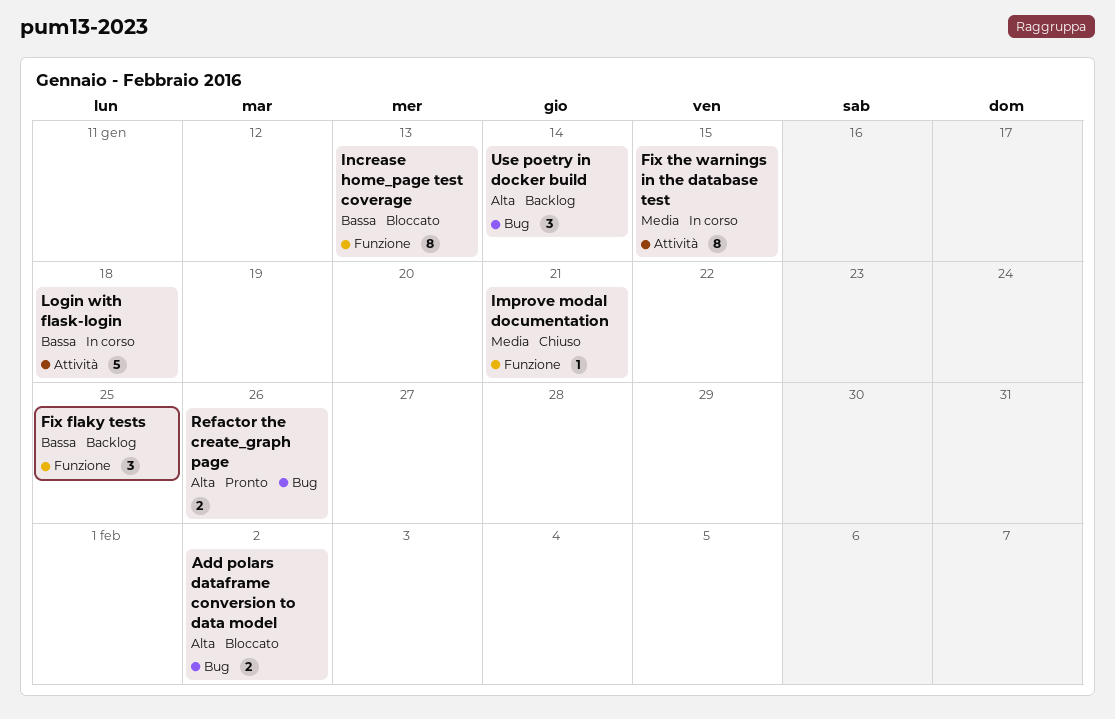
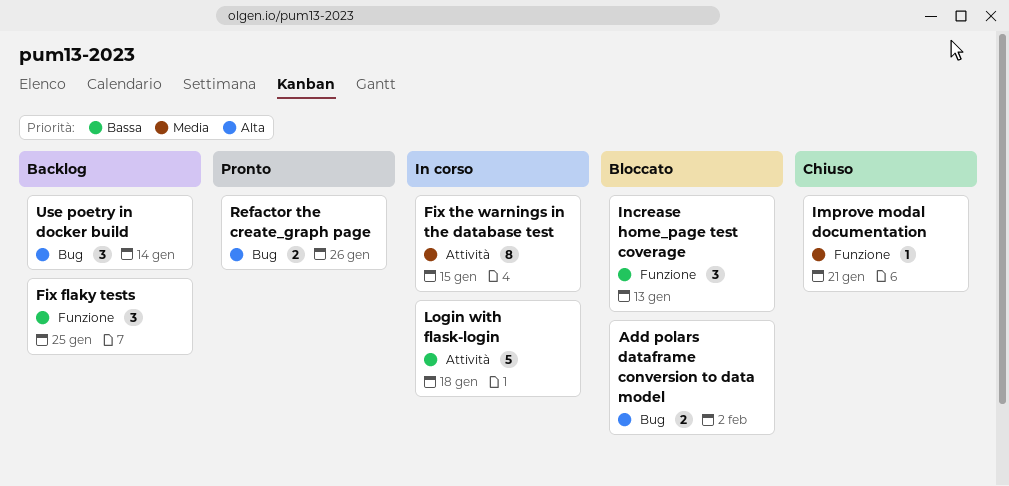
Increase home_page test coverage, estimate: 8 -> 3

